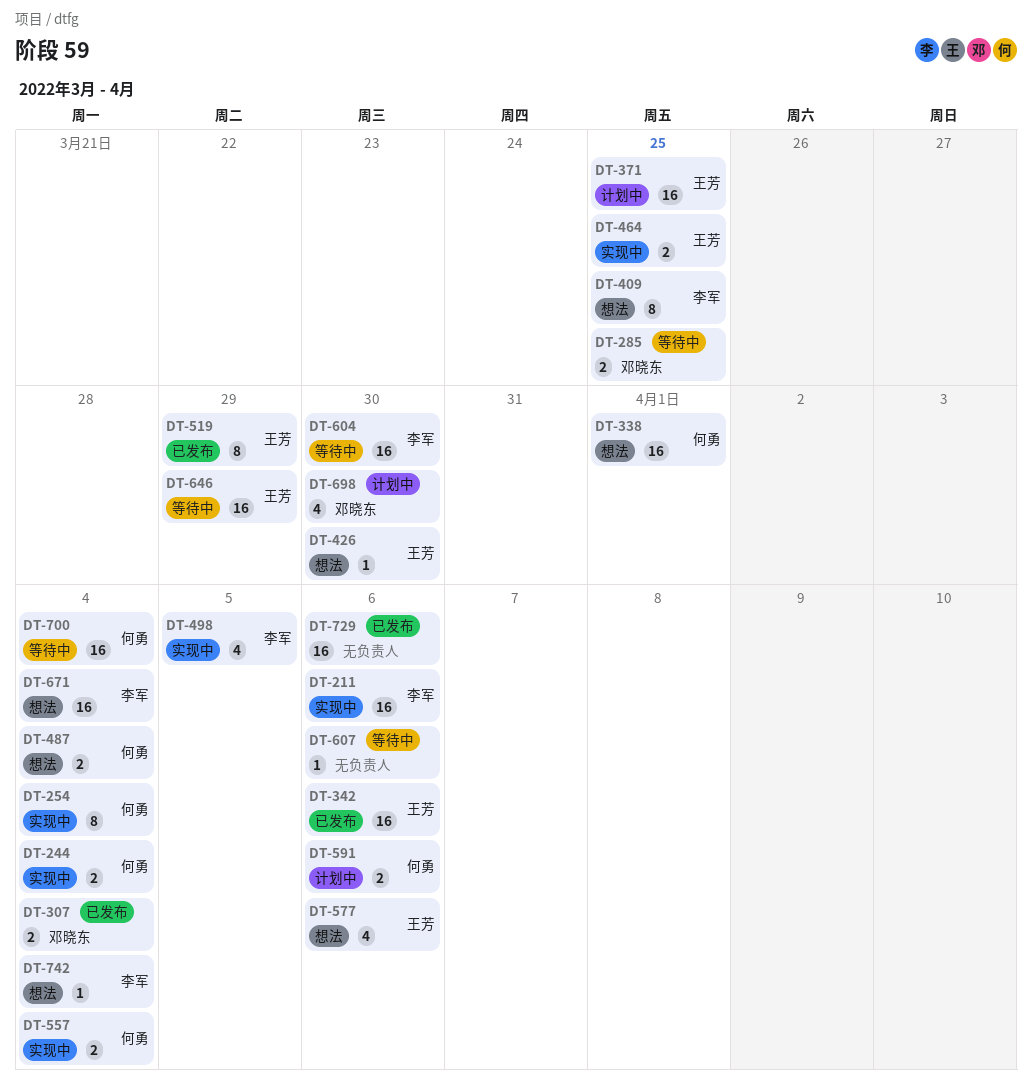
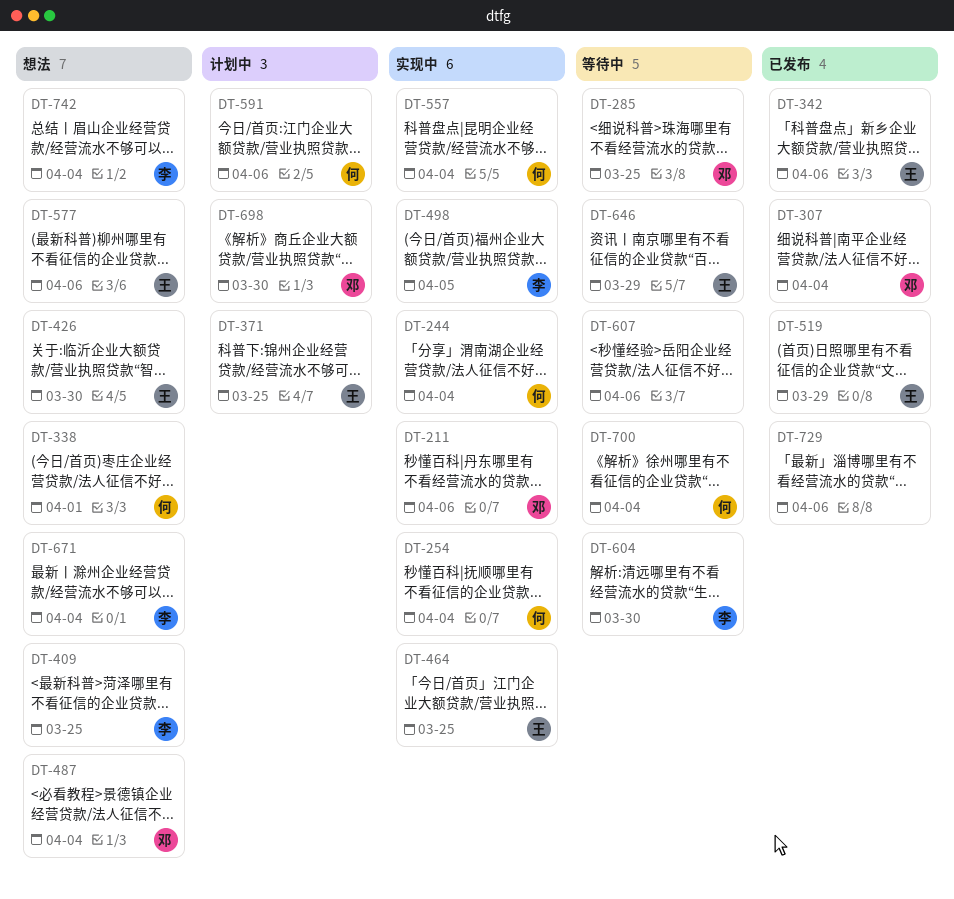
DT-211, owner: 李军 -> 邓晓东
DT-487, owner: 何勇 -> 邓晓东

